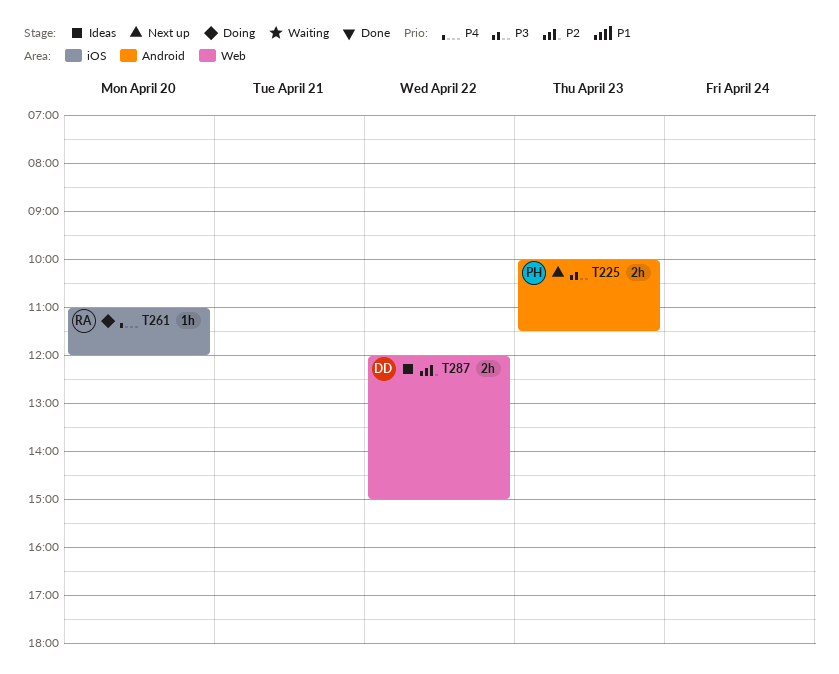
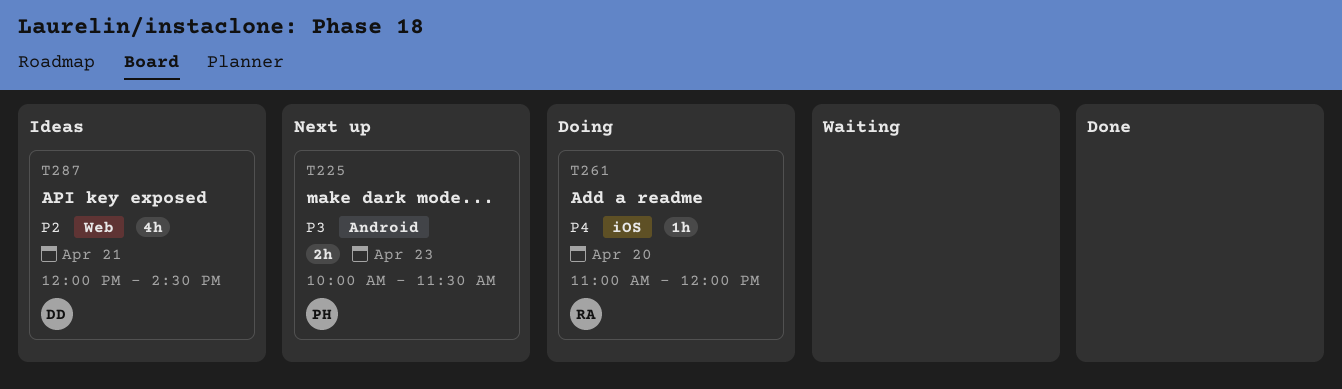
T287, estimate: 2h -> 4h
T287, day: Apr 22 -> Apr 21
T287, ends: 15:00 -> 14:30

